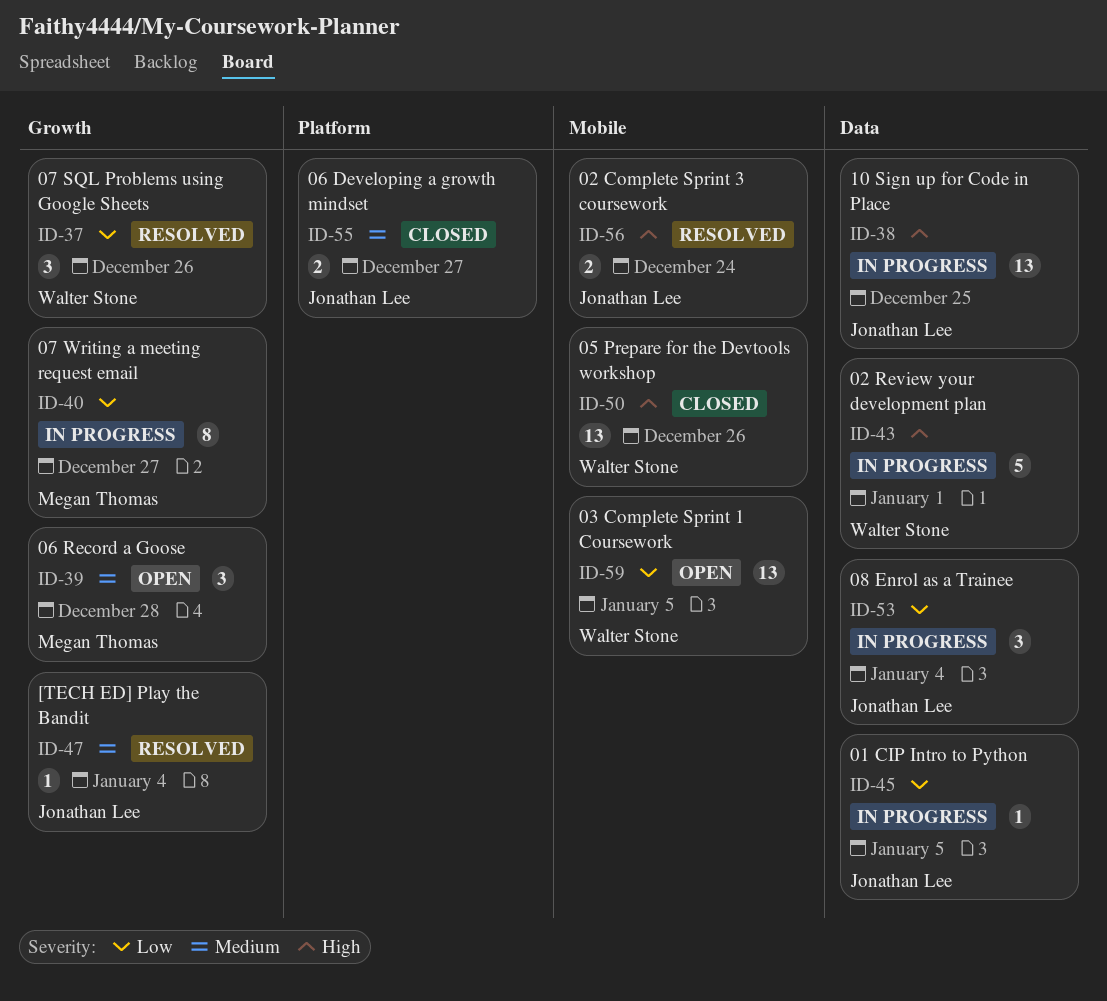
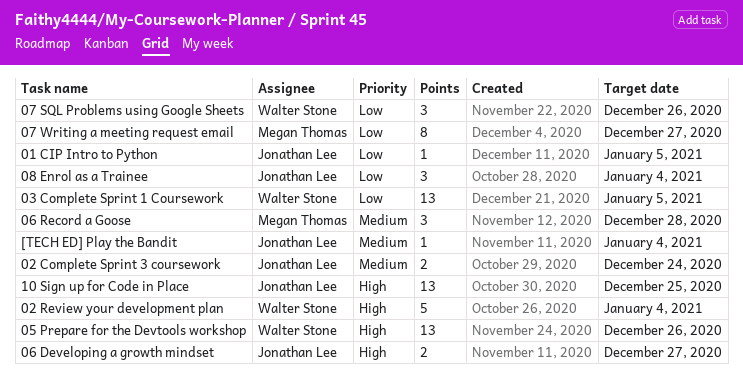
02 Complete Sprint 3 coursework, priority: High -> Medium
02 Review your development plan, due: Jan 1 -> Jan 4
06 Developing a growth mindset, priority: Medium -> High

